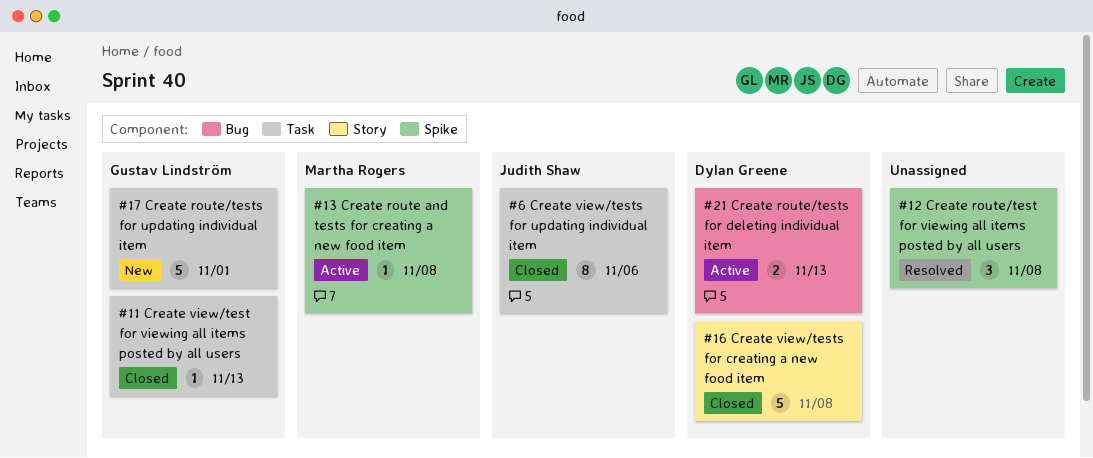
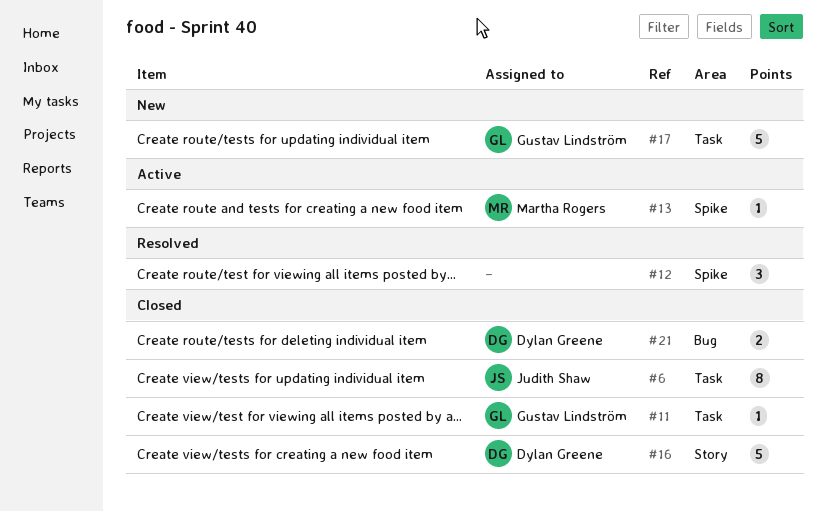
#21, status: Active -> Closed

